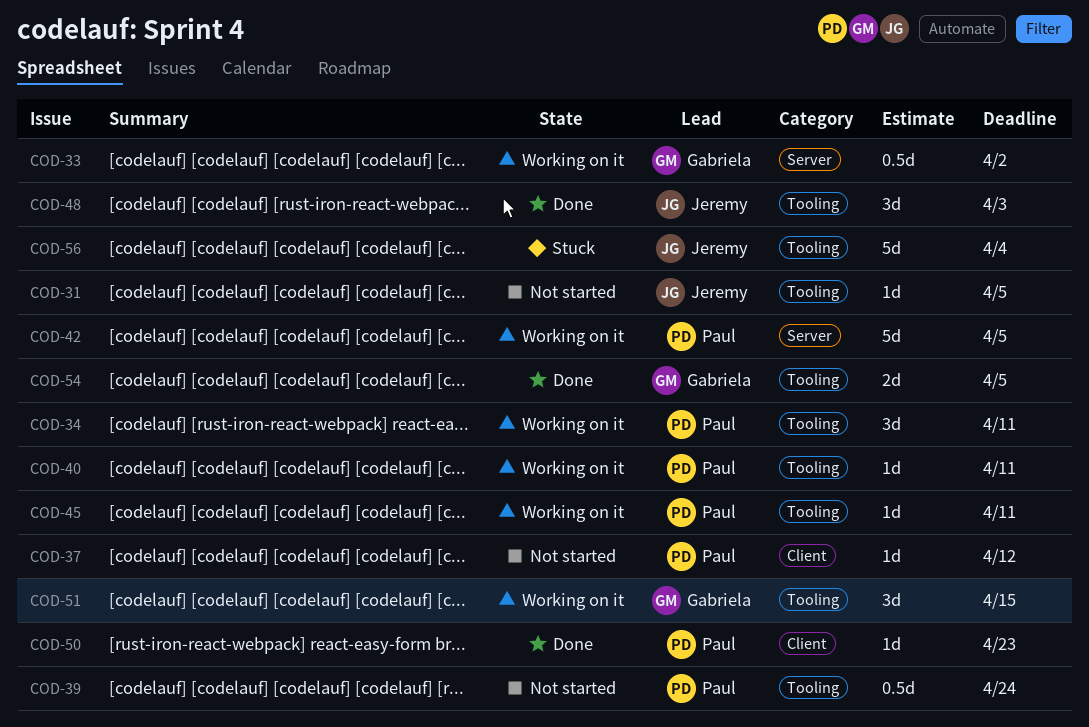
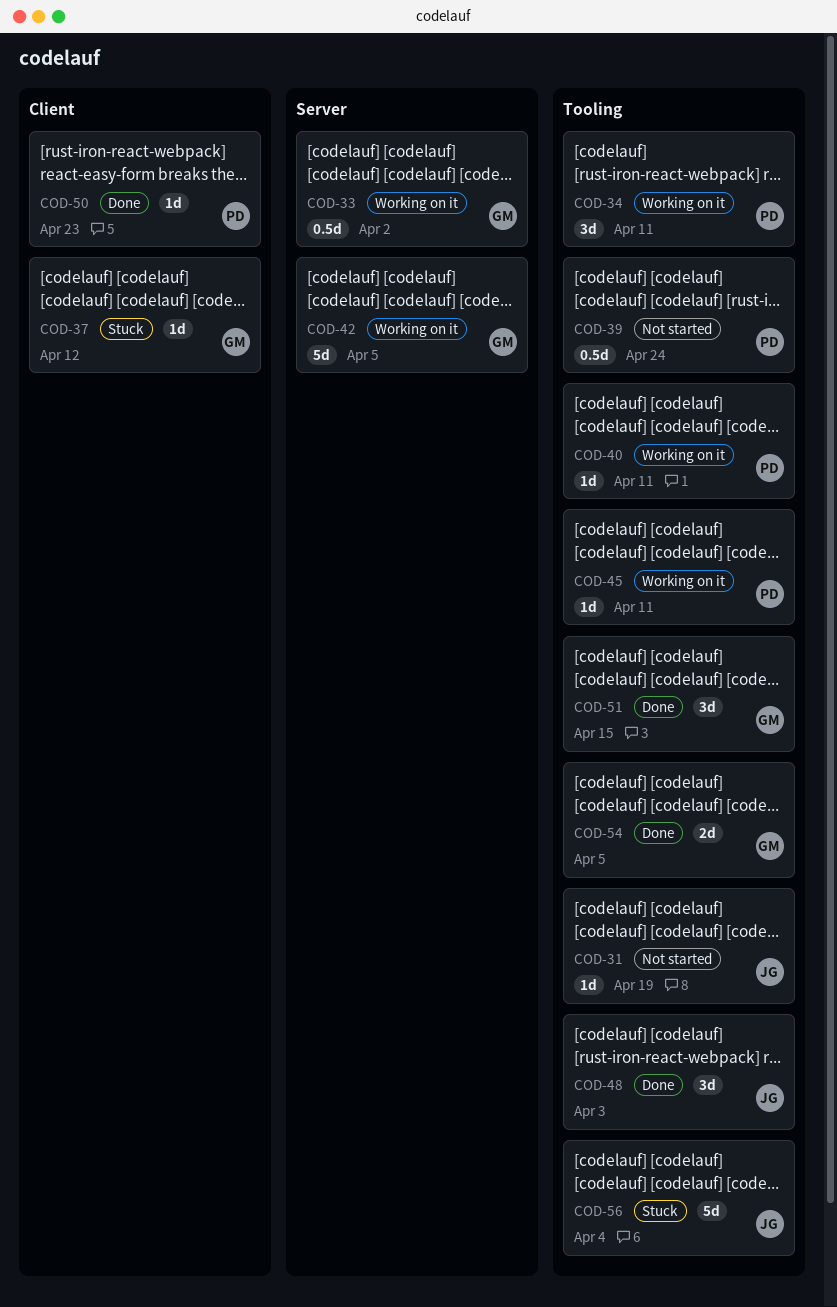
COD-31, due: Apr 5 -> Apr 19
COD-37, status: Not started -> Stuck
COD-37, owner: Paul -> Gabriela
COD-42, owner: Paul -> Gabriela
COD-51, status: Working on it -> Done

